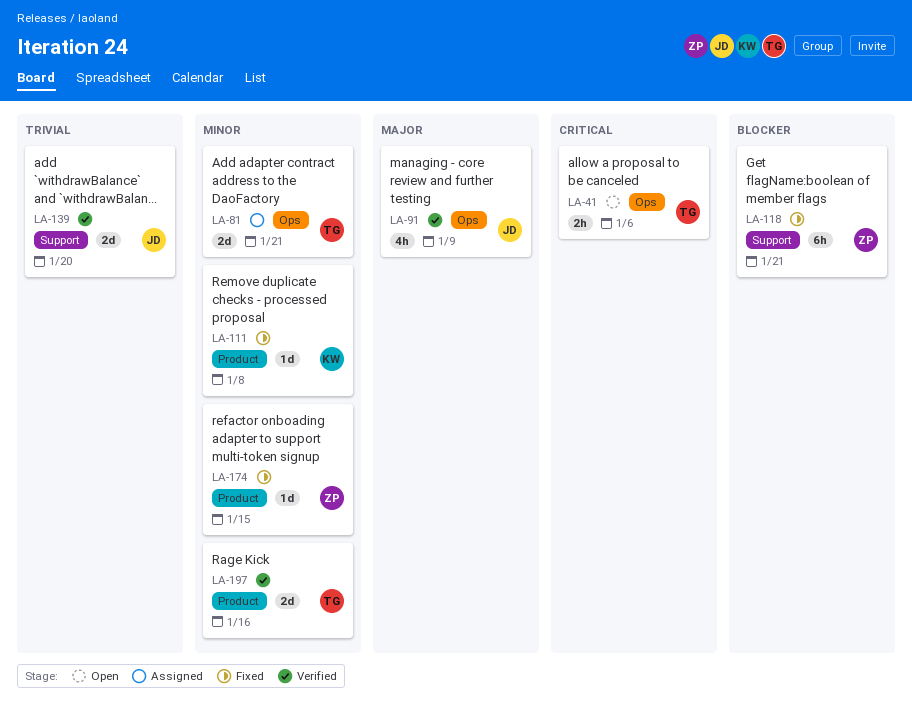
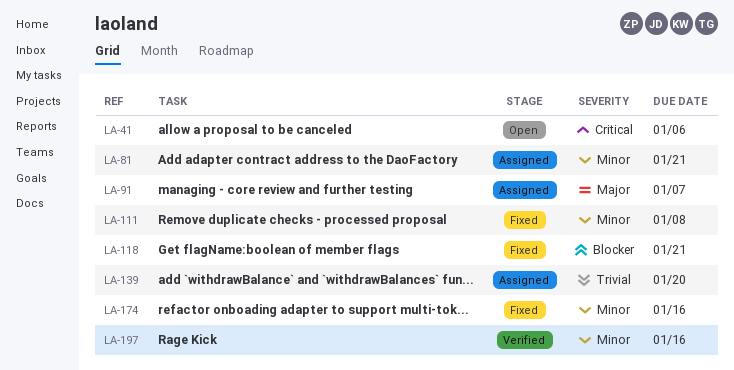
LA-91, status: Verified -> Assigned
LA-91, due: Jan 9 -> Jan 7
LA-139, status: Verified -> Assigned
LA-174, due: Jan 15 -> Jan 16

